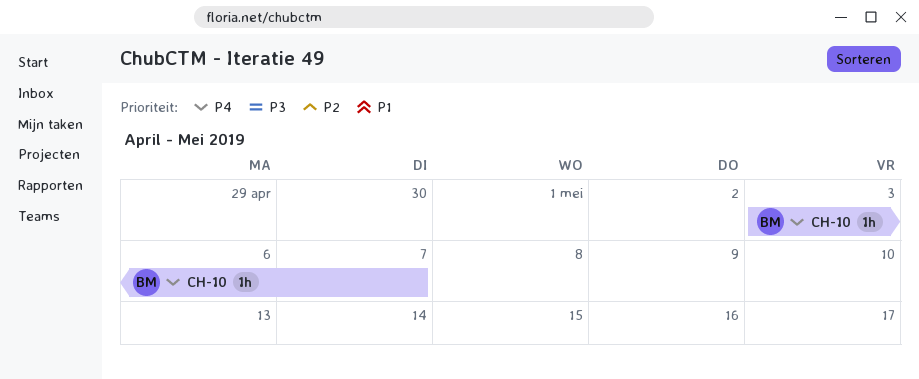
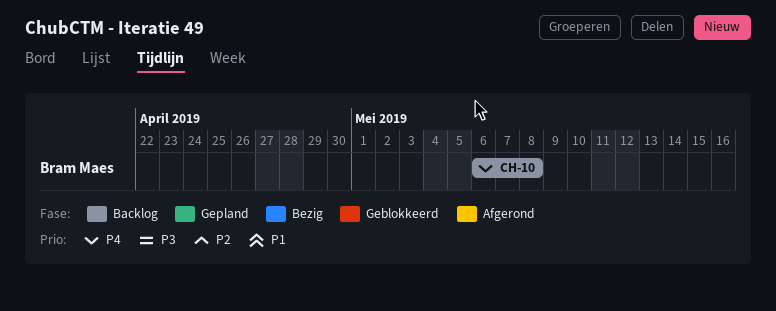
CH-10, start: May 3 -> May 6
CH-10, due: May 7 -> May 8

